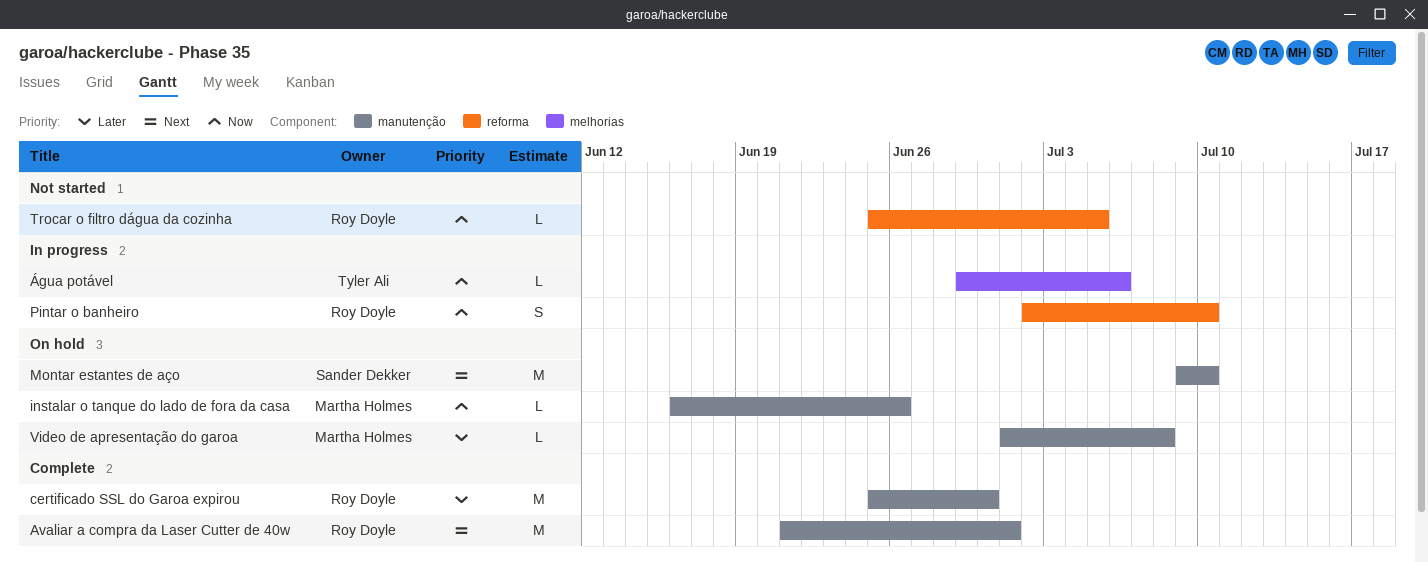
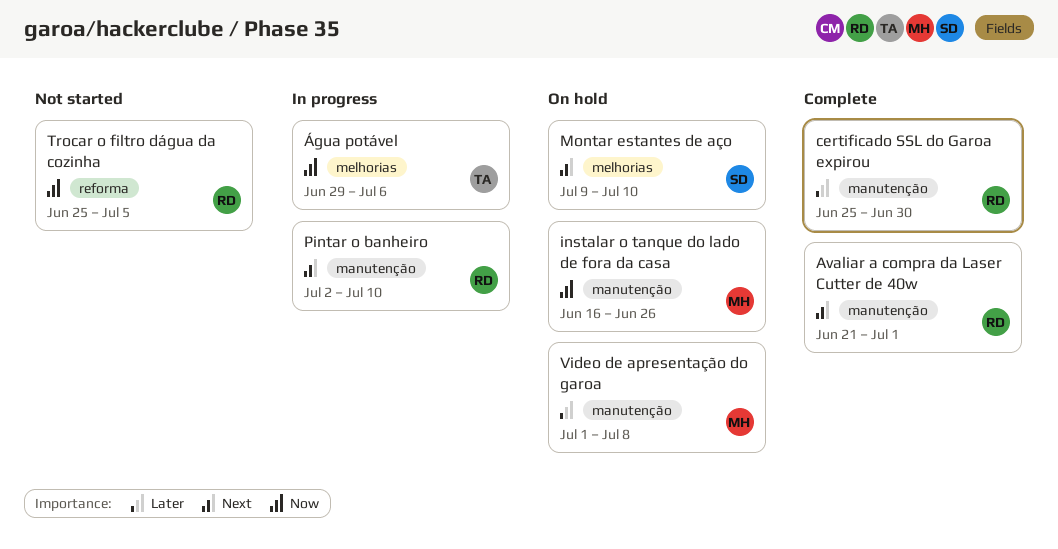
Montar estantes de aço, label: manutenção -> melhorias
Pintar o banheiro, priority: Now -> Next
Pintar o banheiro, label: reforma -> manutenção

